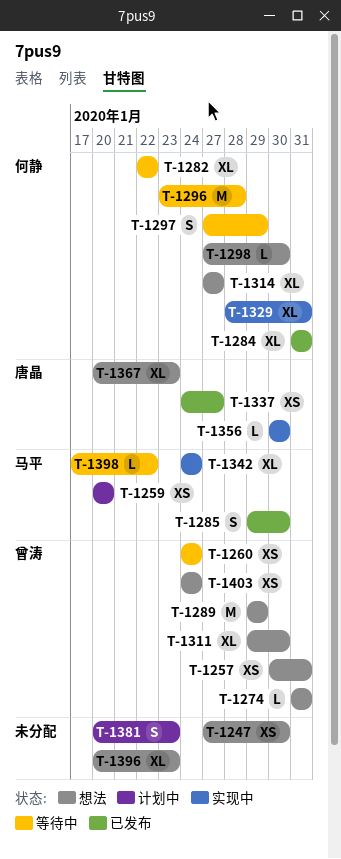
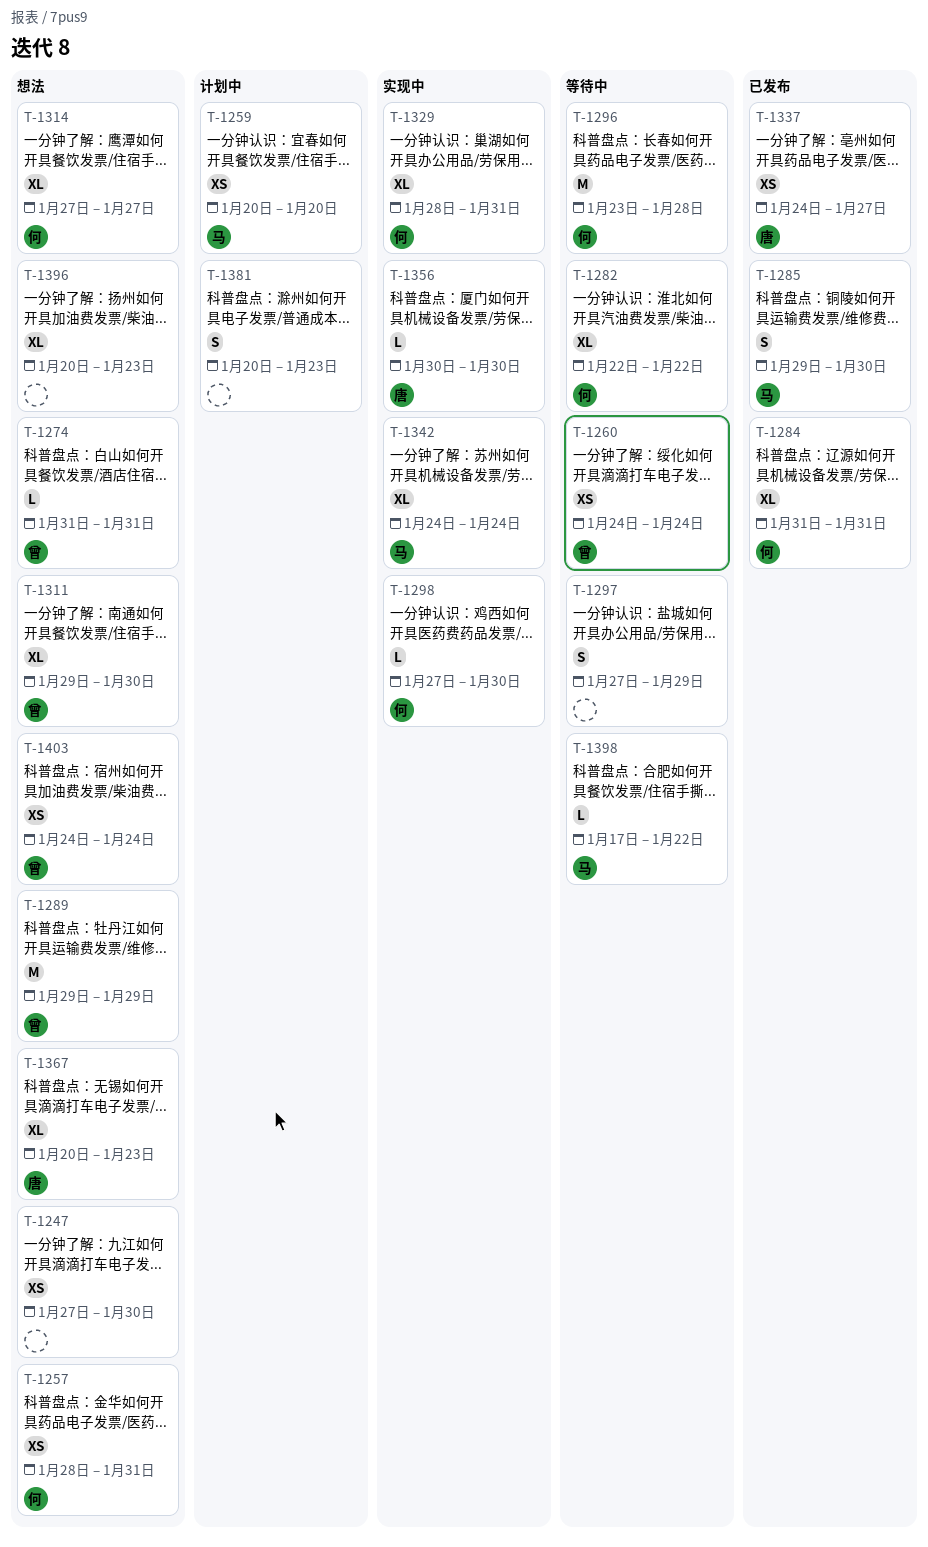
T-1257, owner: 曾涛 -> 何静
T-1257, start: Jan 30 -> Jan 28
T-1297, owner: 何静 -> none
T-1298, status: 想法 -> 实现中

